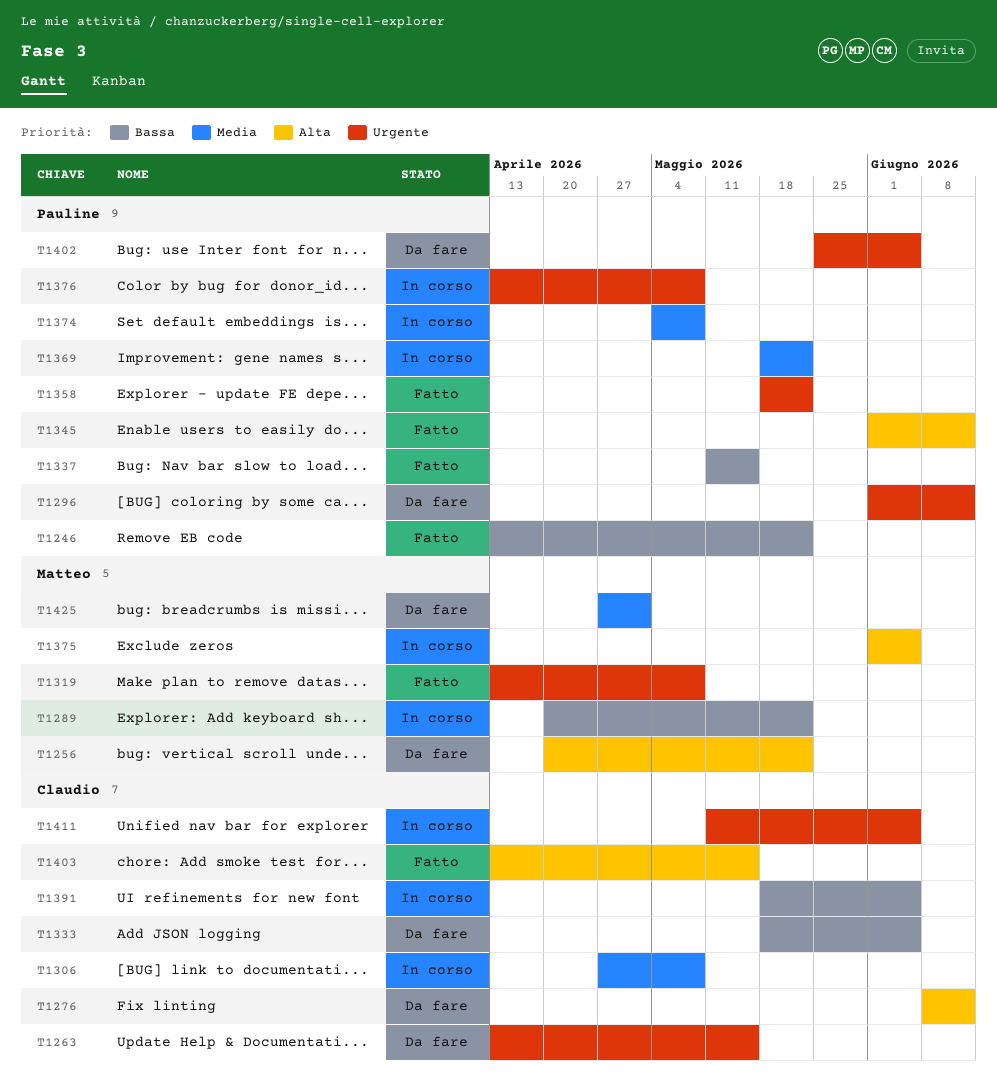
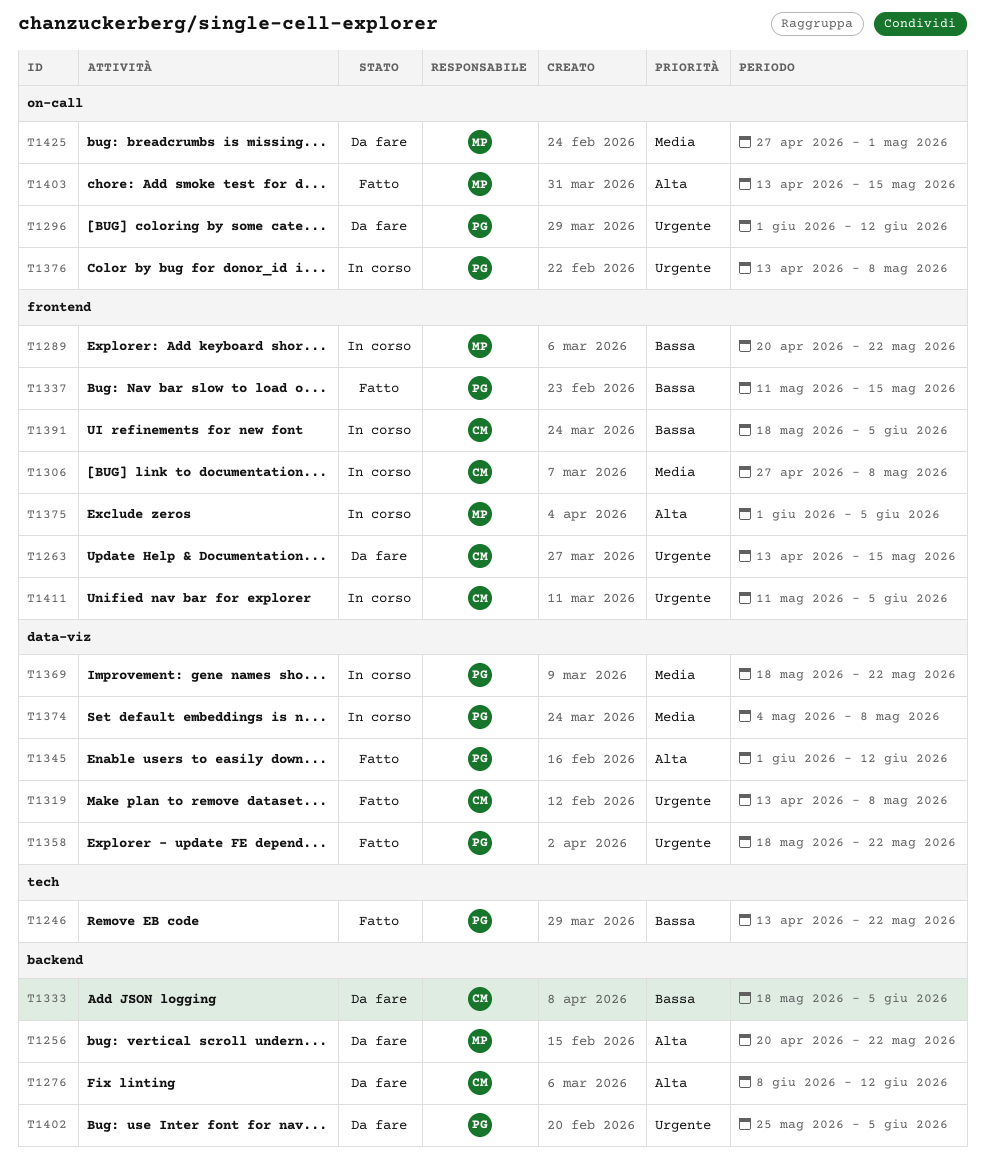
T1319, owner: Matteo -> Claudio
T1403, owner: Claudio -> Matteo

